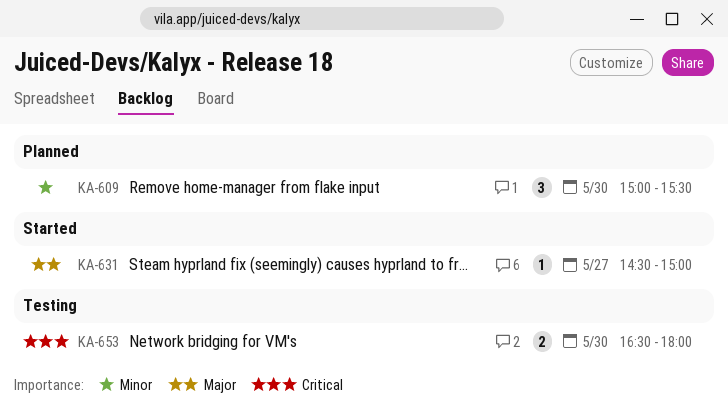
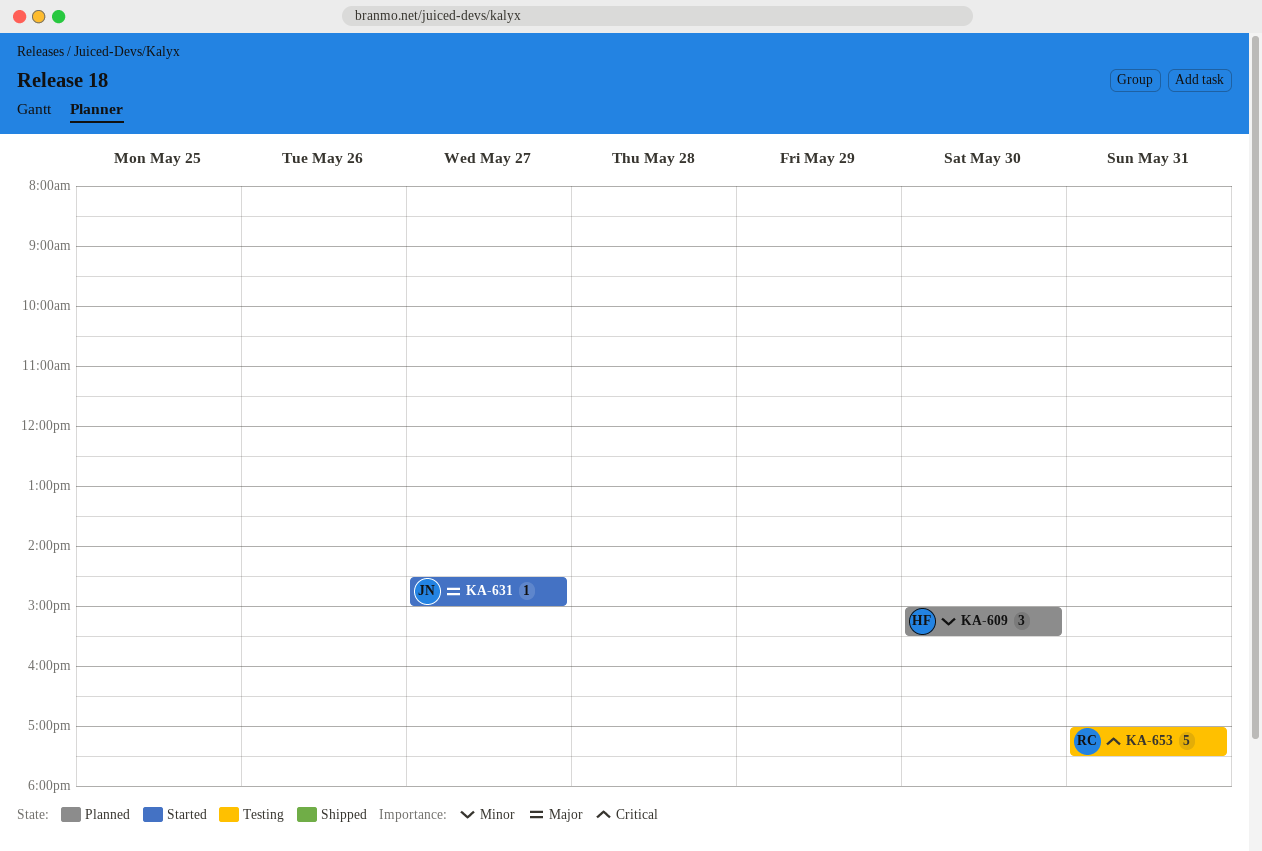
KA-653, estimate: 2 -> 5
KA-653, day: May 30 -> May 31
KA-653, begins: 16:30 -> 17:00
KA-653, ends: 18:00 -> 17:30

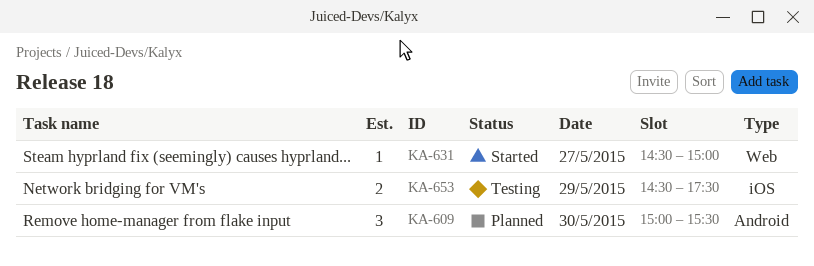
KA-653, estimate: 5 -> 2
KA-653, day: May 31 -> May 29
KA-653, begins: 17:00 -> 14:30

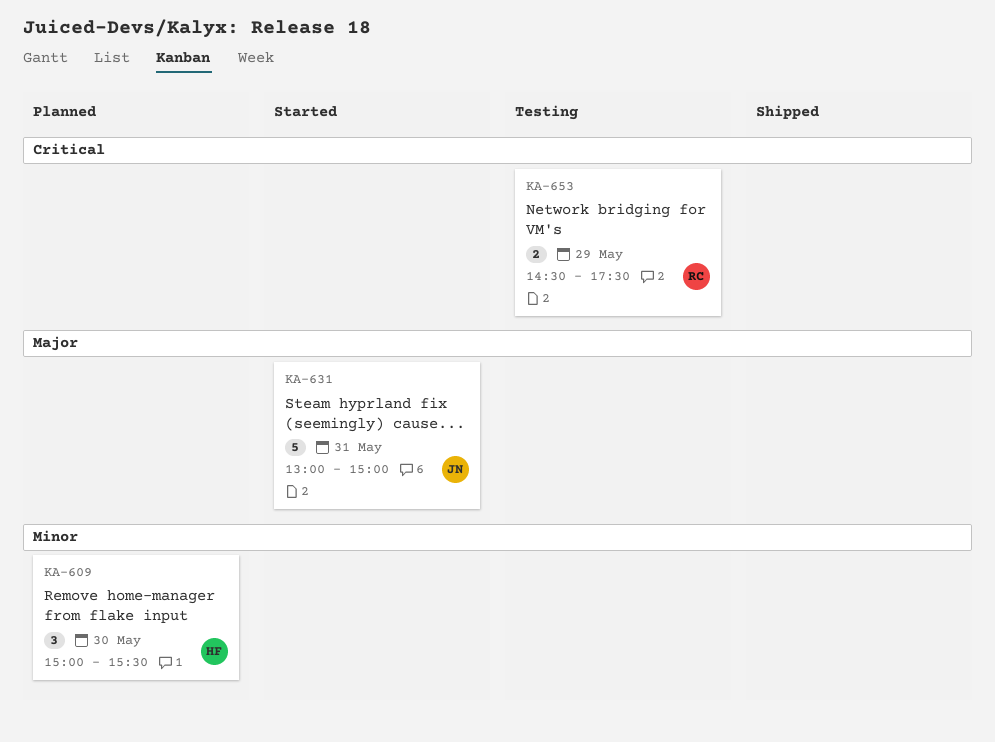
KA-631, estimate: 1 -> 5
KA-631, day: May 27 -> May 31
KA-631, begins: 14:30 -> 13:00

